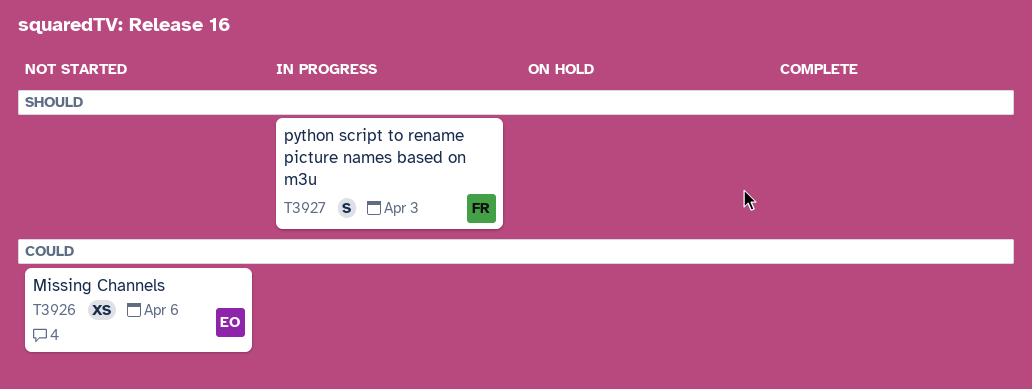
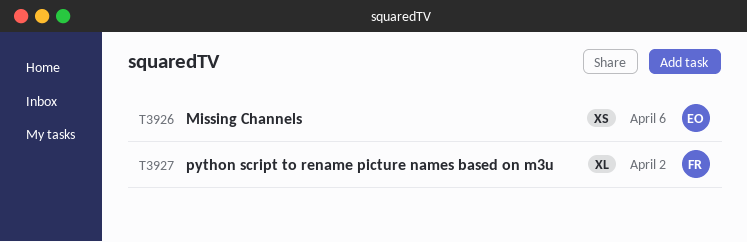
T3927, estimate: S -> XL
T3927, due: Apr 3 -> Apr 2

